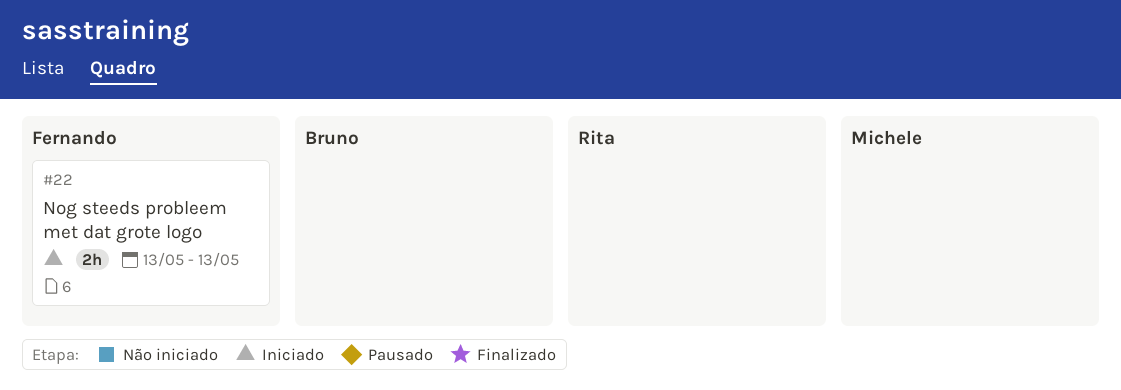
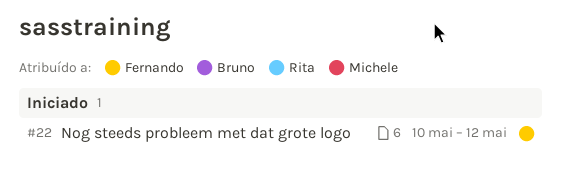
#22, start: May 13 -> May 10
#22, due: May 13 -> May 12

